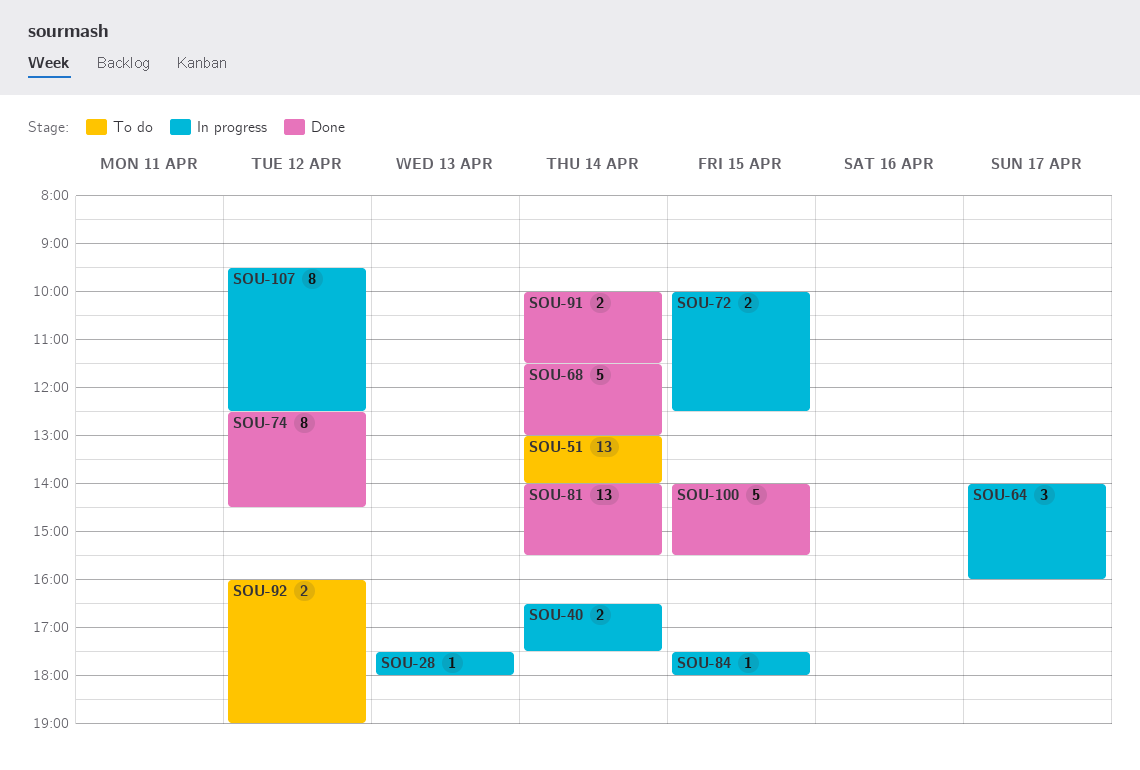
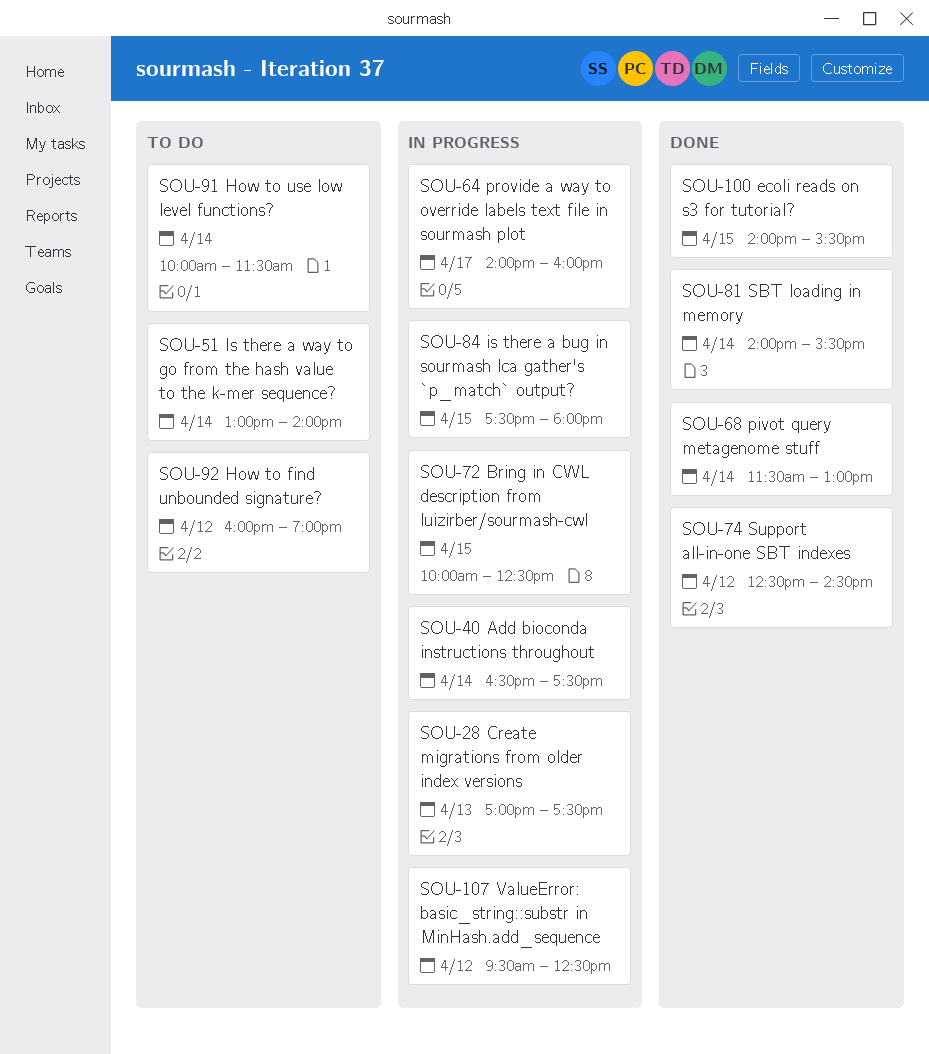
SOU-28, begins: 17:30 -> 17:00
SOU-28, ends: 18:00 -> 17:30
SOU-91, status: Done -> To do

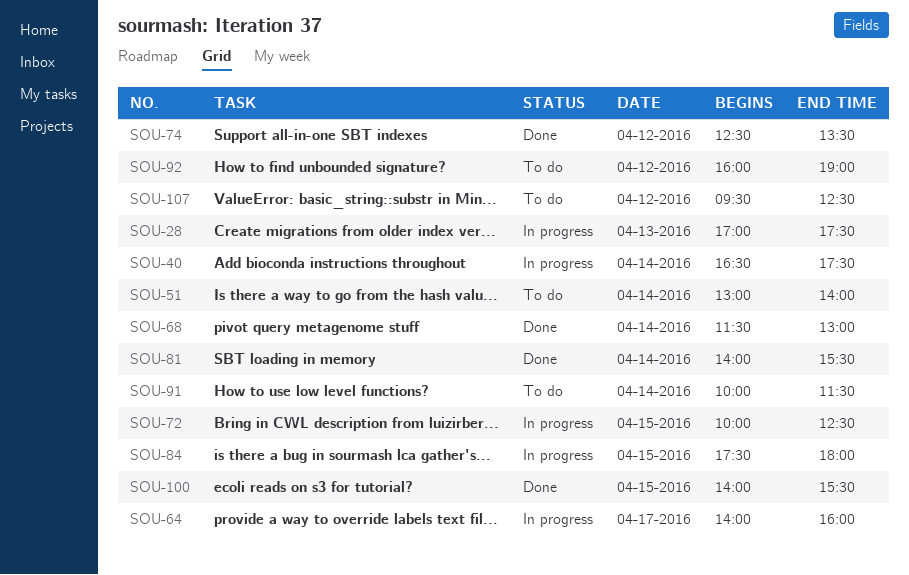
SOU-74, ends: 14:30 -> 13:30
SOU-107, status: In progress -> To do

